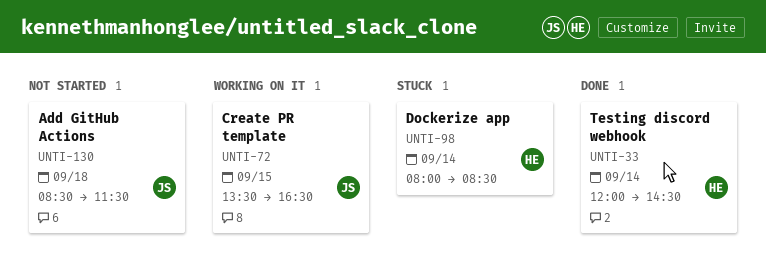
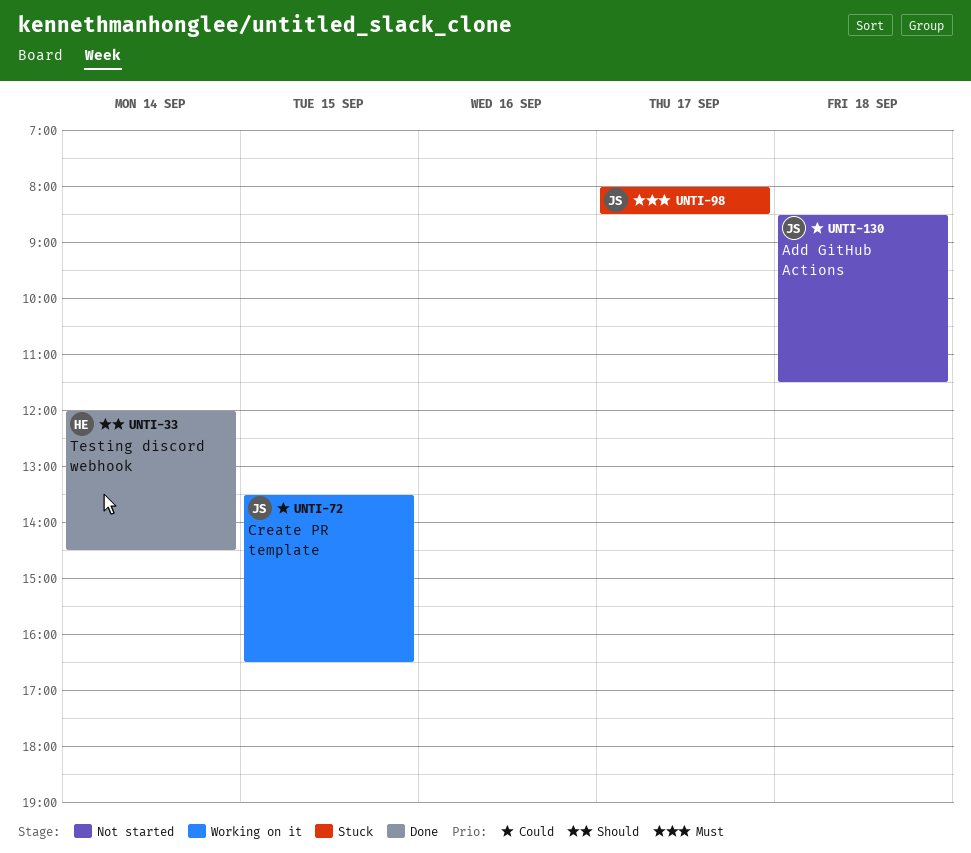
UNTI-98, owner: HE -> JS
UNTI-98, day: Sep 14 -> Sep 17

